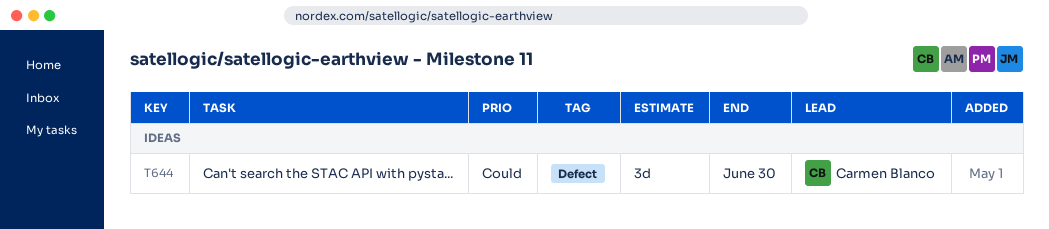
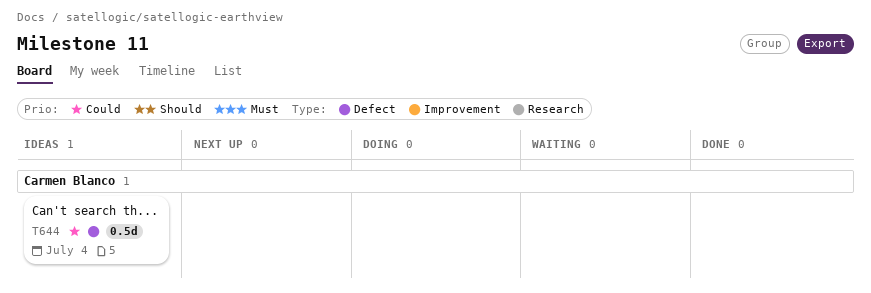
T644, estimate: 3d -> 0.5d
T644, due: Jun 30 -> Jul 4

